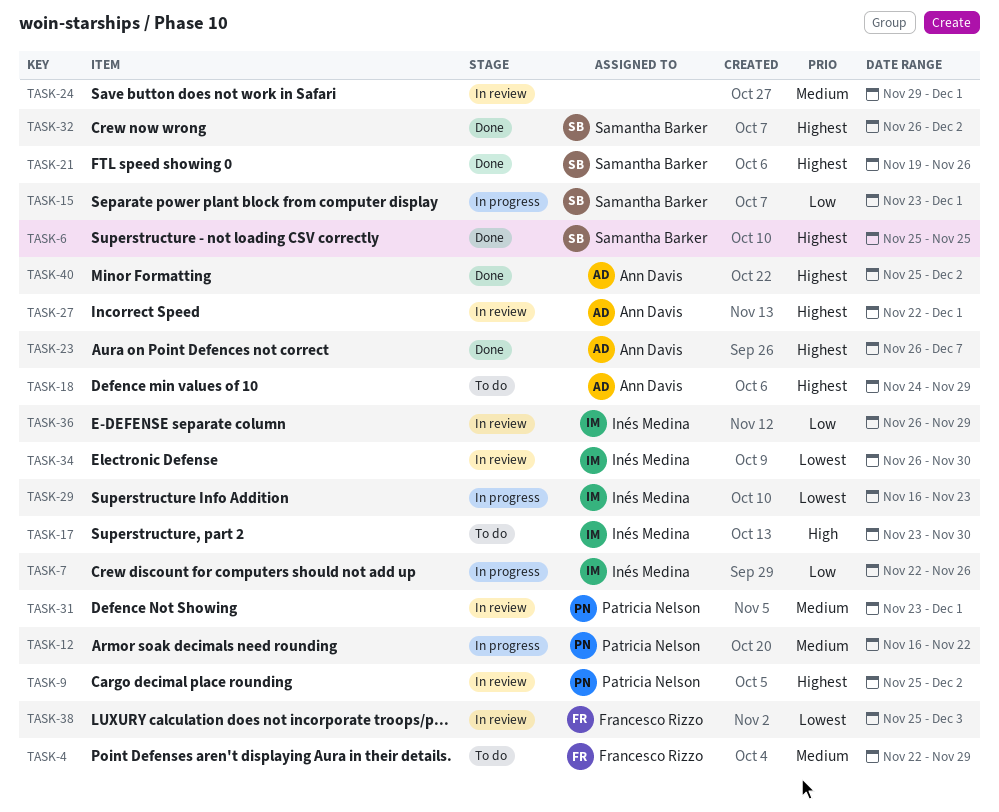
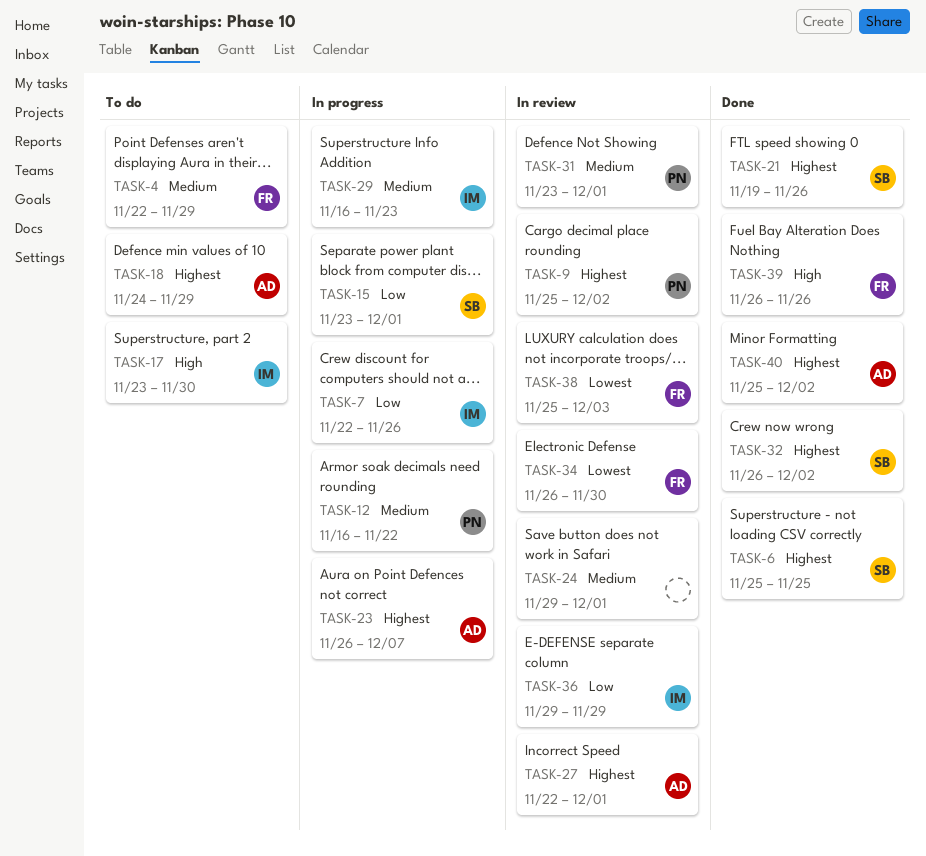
TASK-23, status: Done -> In progress
TASK-29, priority: Lowest -> Medium
TASK-34, owner: Inés Medina -> Francesco Rizzo
TASK-36, start: Nov 26 -> Nov 29
TASK-39: none -> present

